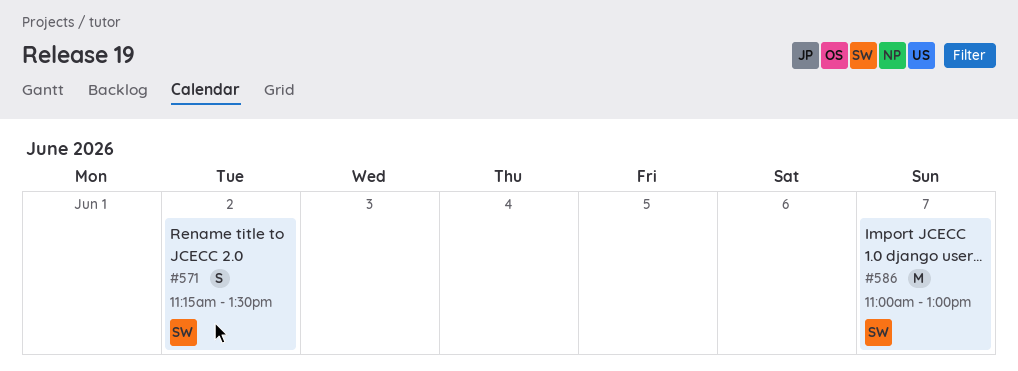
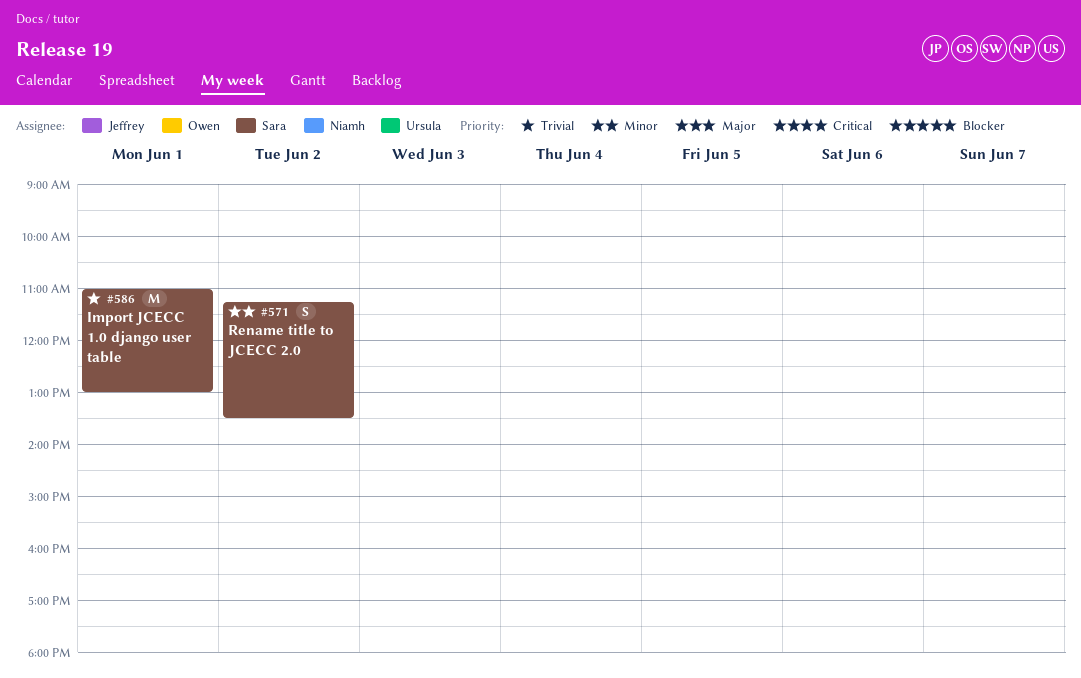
#586, day: Jun 7 -> Jun 1

